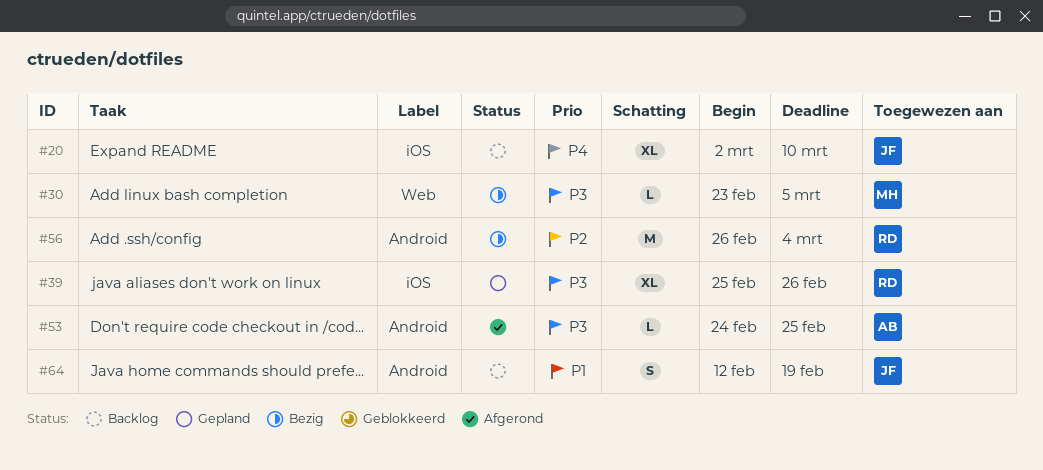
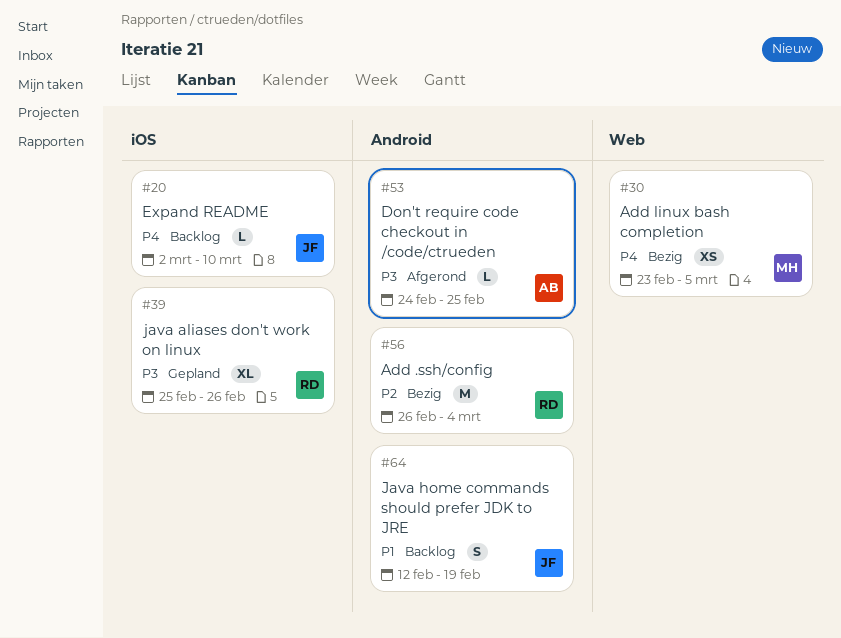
#20, estimate: XL -> L
#30, priority: P3 -> P4
#30, estimate: L -> XS

